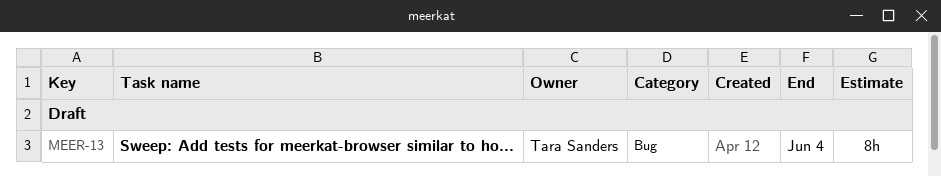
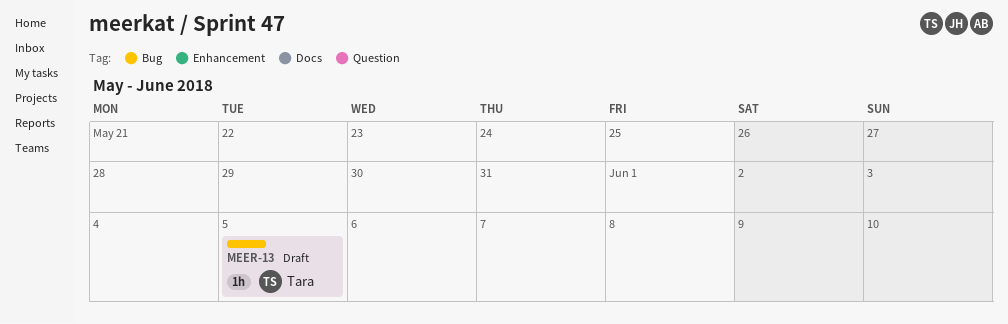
MEER-13, estimate: 8h -> 1h
MEER-13, due: Jun 4 -> Jun 5

